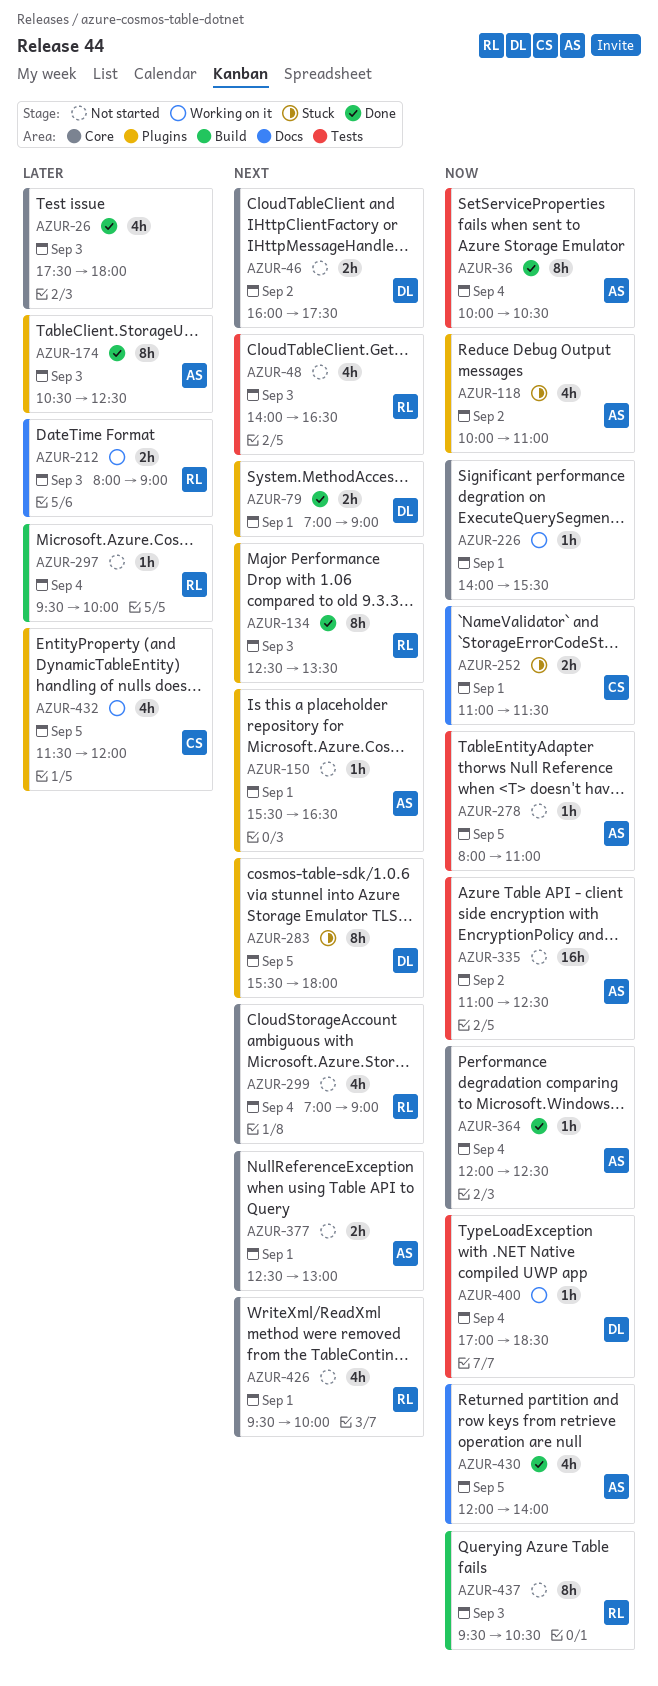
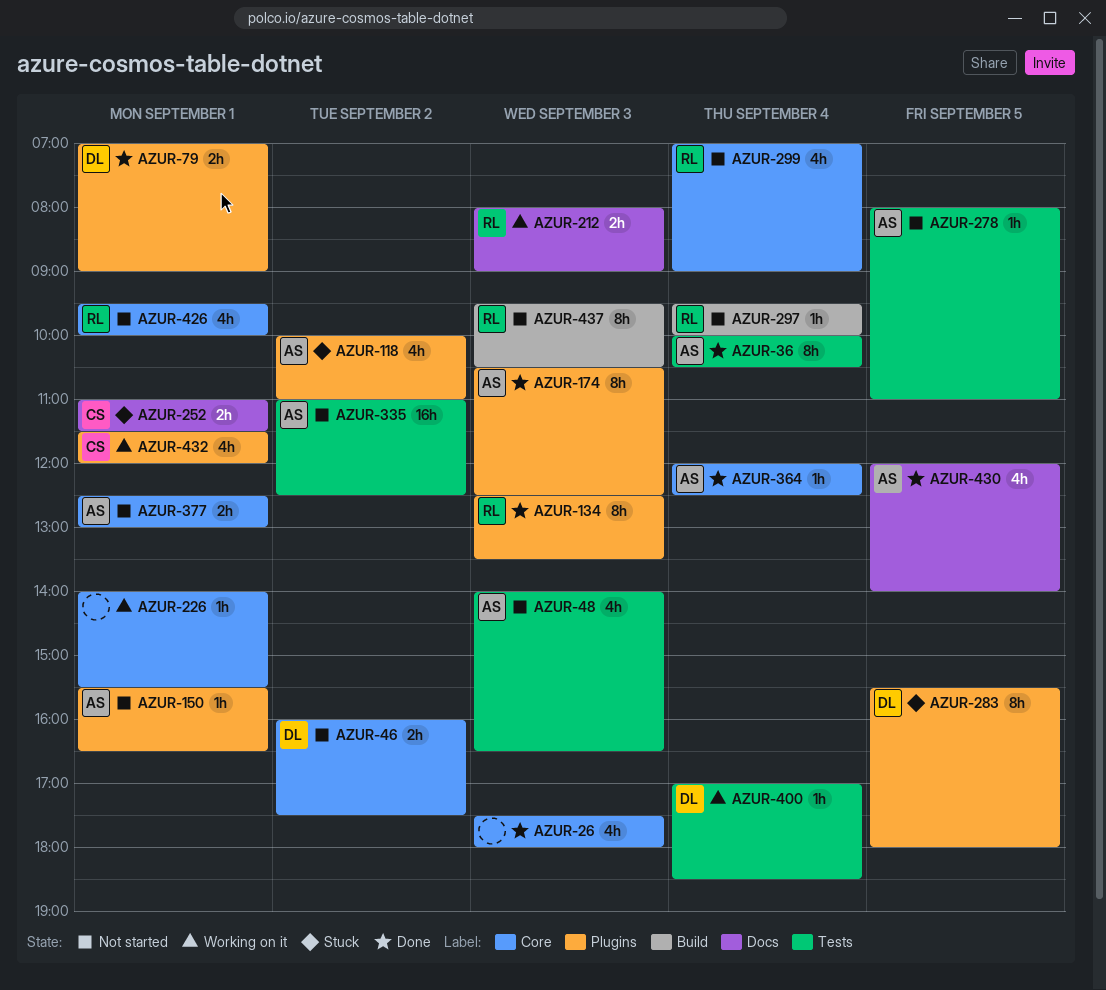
AZUR-48, owner: RL -> AS
AZUR-432, day: Sep 5 -> Sep 1

